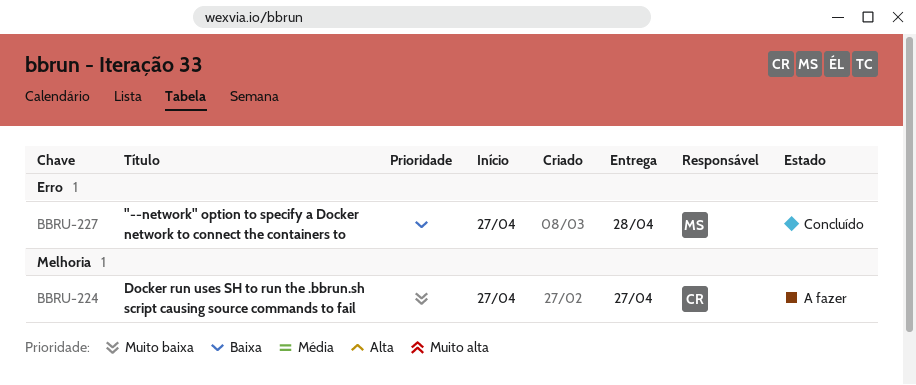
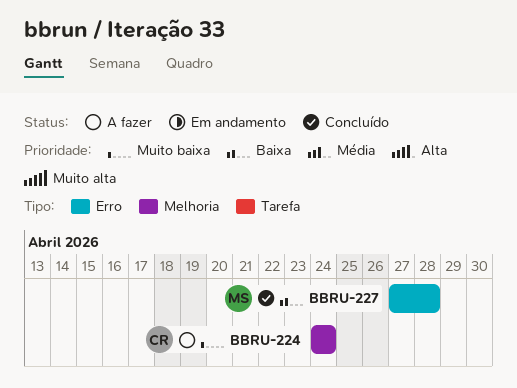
BBRU-224, start: Apr 27 -> Apr 24
BBRU-224, due: Apr 27 -> Apr 24

